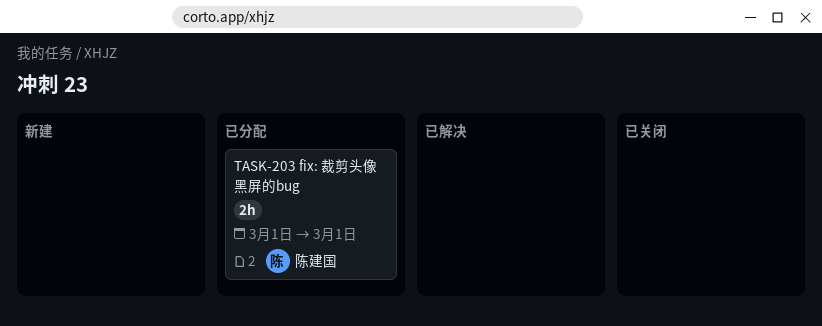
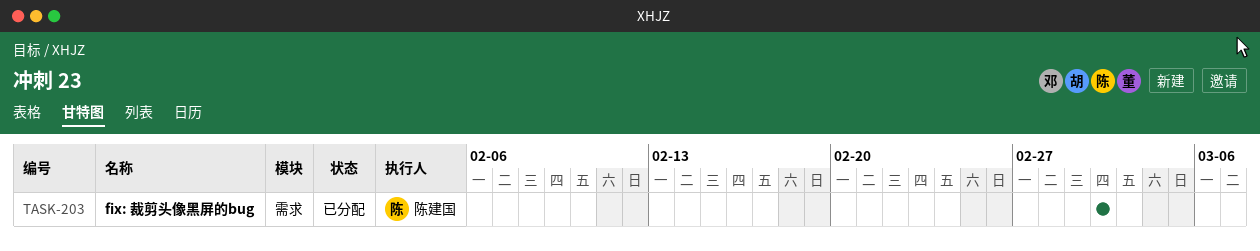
TASK-203, start: Mar 1 -> Mar 2
TASK-203, due: Mar 1 -> Mar 2

